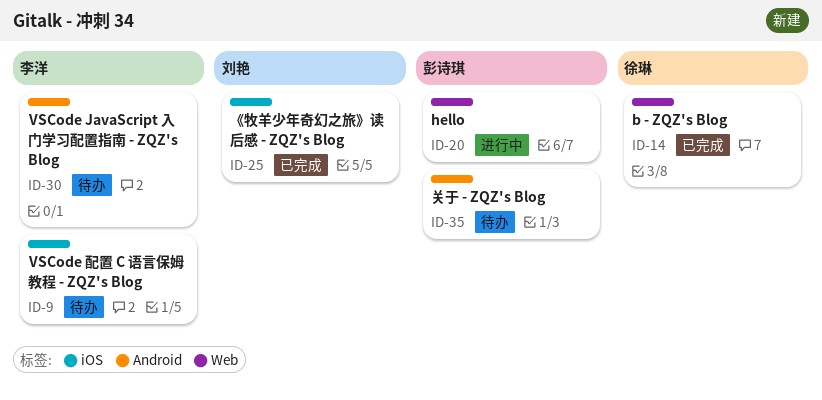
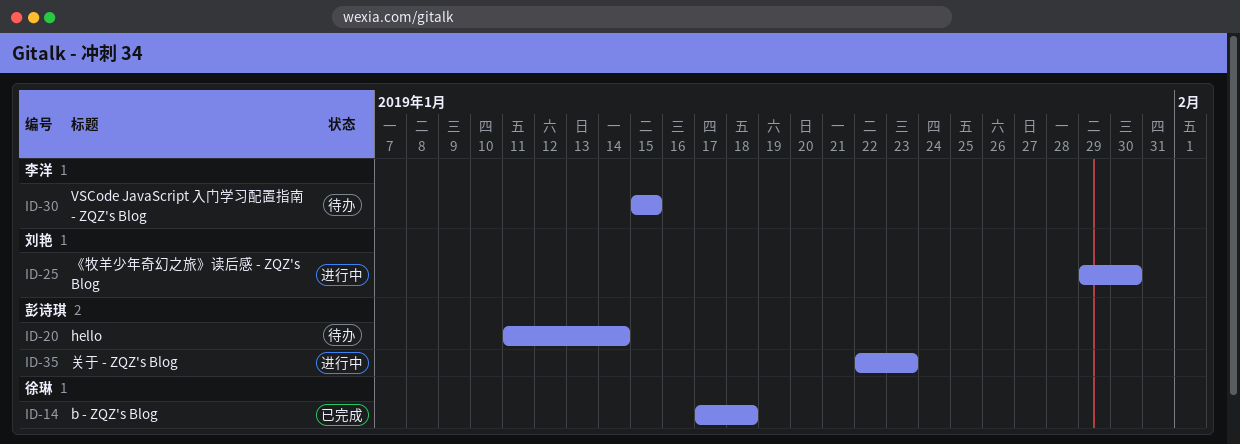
ID-9: present -> none
ID-20, status: 进行中 -> 待办
ID-25, status: 已完成 -> 进行中
ID-35, status: 待办 -> 进行中

